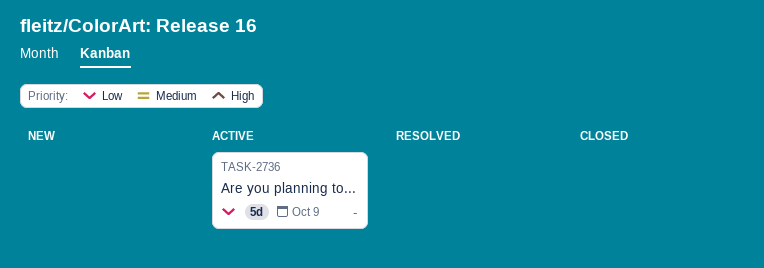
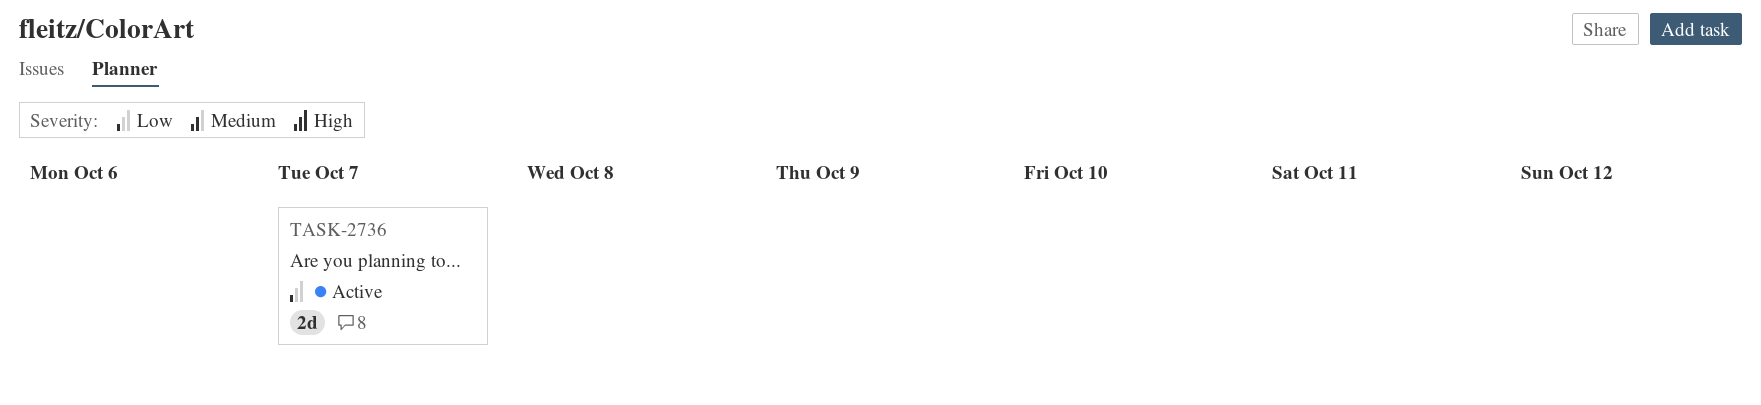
TASK-2736, estimate: 5d -> 2d
TASK-2736, due: Oct 9 -> Oct 7

